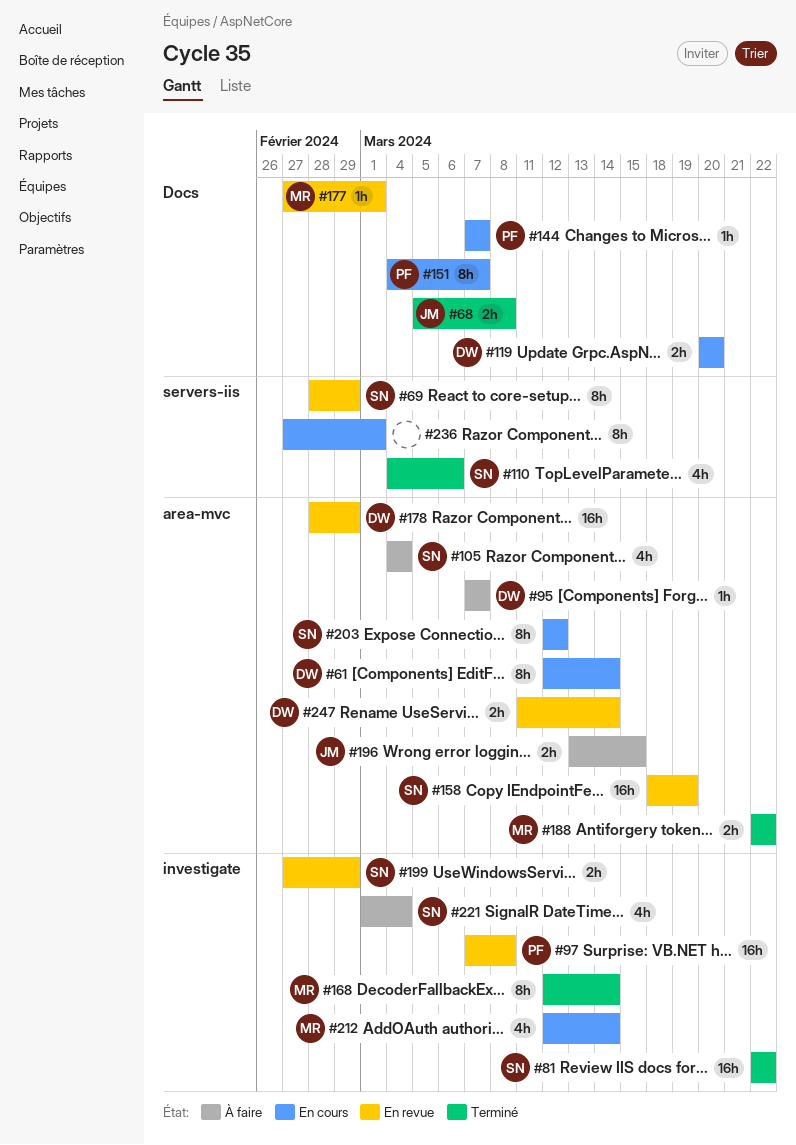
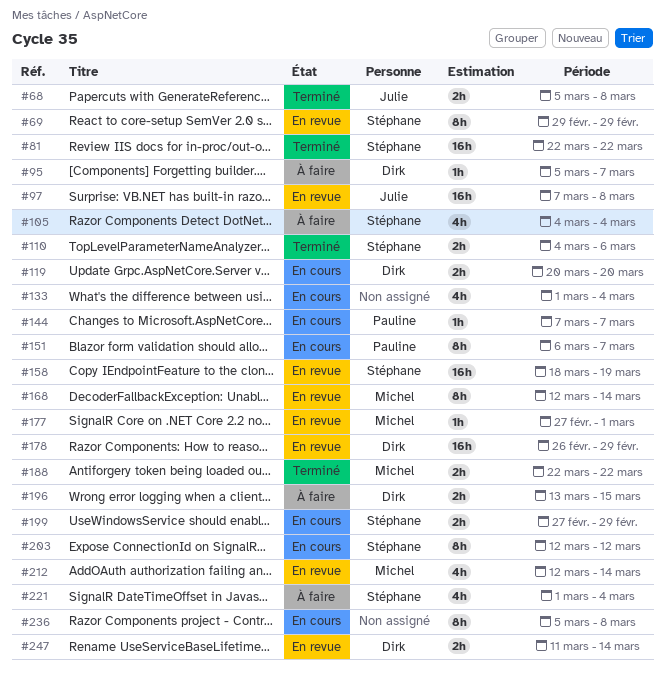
#61: present -> none
#69, start: Feb 28 -> Feb 29
#95, start: Mar 7 -> Mar 5
#97, owner: Pauline -> Julie
#110, estimate: 4h -> 2h
#133: none -> present
#151, start: Mar 4 -> Mar 6
#168, status: Terminé -> En revue
#178, start: Feb 28 -> Feb 26
#196, owner: Julie -> Dirk
#199, status: En revue -> En cours
#212, status: En cours -> En revue
#236, start: Feb 27 -> Mar 5
#236, due: Mar 1 -> Mar 8

